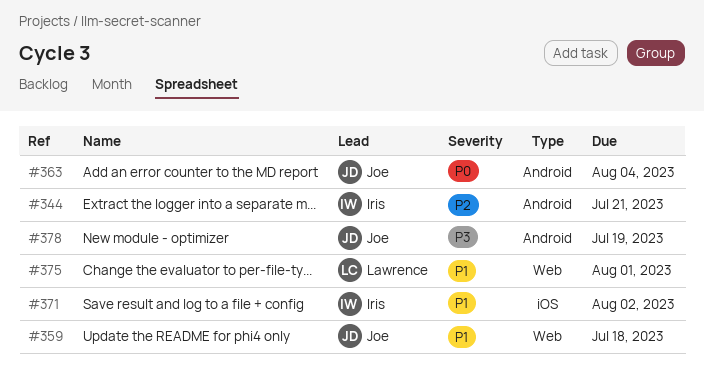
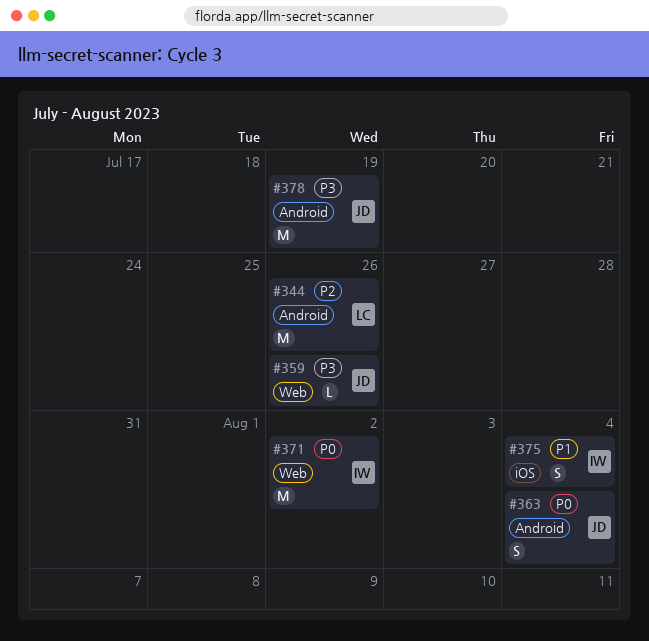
#344, owner: Iris -> Lawrence
#344, due: Jul 21 -> Jul 26
#359, priority: P1 -> P3
#359, due: Jul 18 -> Jul 26
#371, priority: P1 -> P0
#371, label: iOS -> Web
#375, owner: Lawrence -> Iris
#375, label: Web -> iOS
#375, due: Aug 1 -> Aug 4

